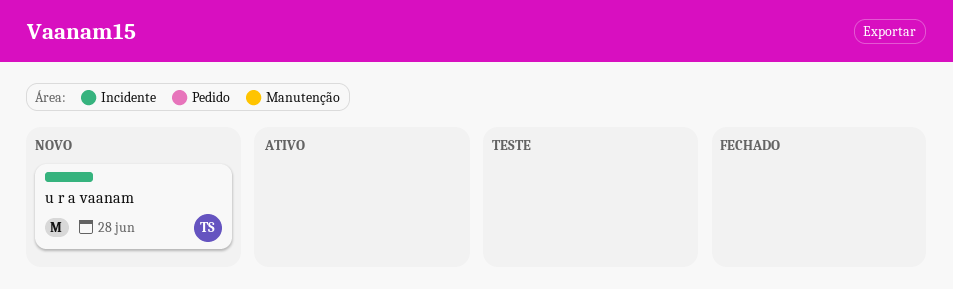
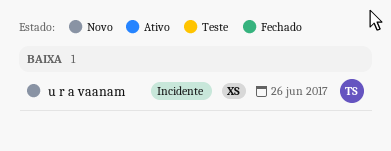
u r a vaanam, estimate: M -> XS
u r a vaanam, due: Jun 28 -> Jun 26

